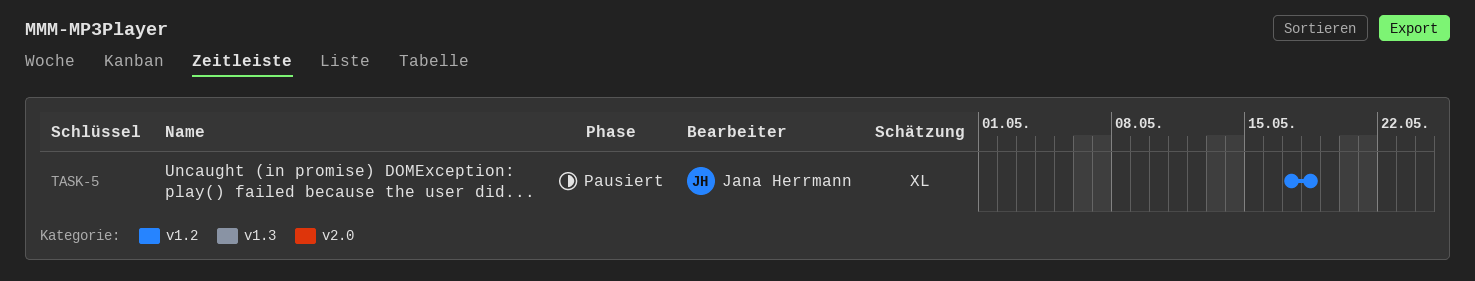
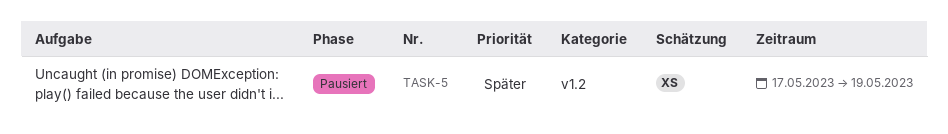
TASK-5, estimate: XL -> XS
TASK-5, due: May 18 -> May 19

